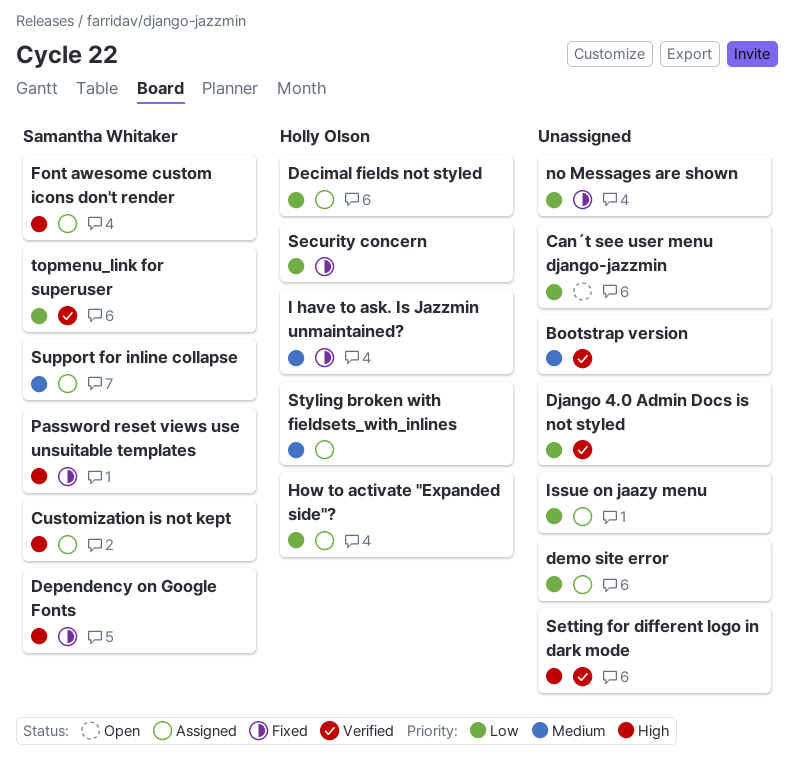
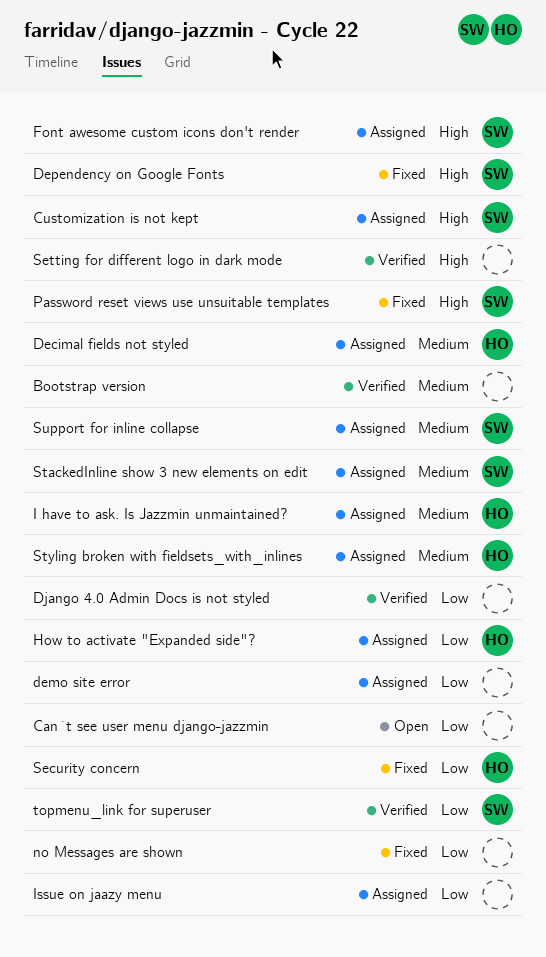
Decimal fields not styled, priority: Low -> Medium
I have to ask. Is Jazzmin unmaintained?, status: Fixed -> Assigned
StackedInline show 3 new elements on edit: none -> present

